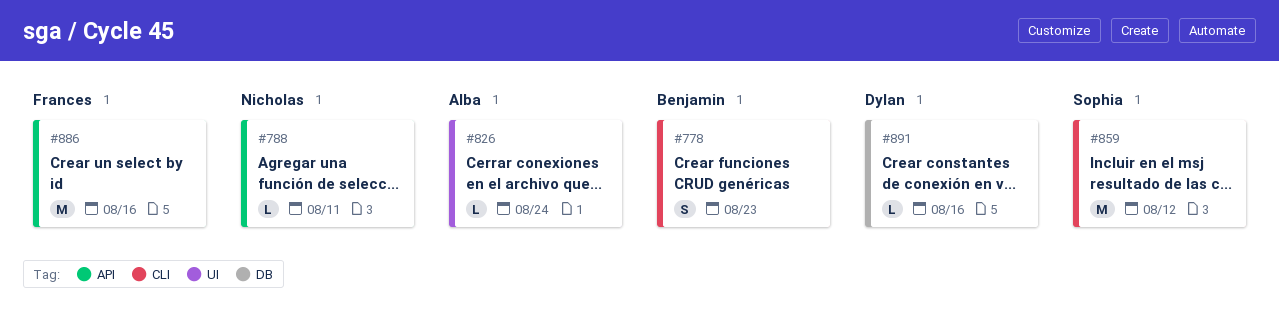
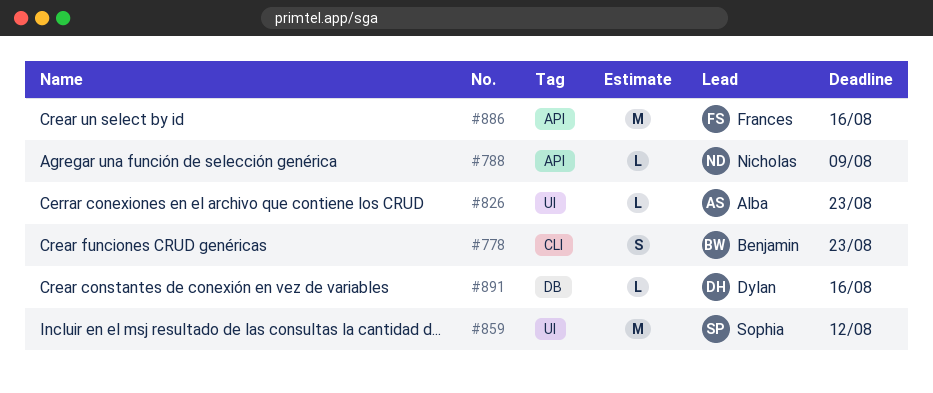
#788, due: Aug 11 -> Aug 9
#826, due: Aug 24 -> Aug 23
#859, label: CLI -> UI

